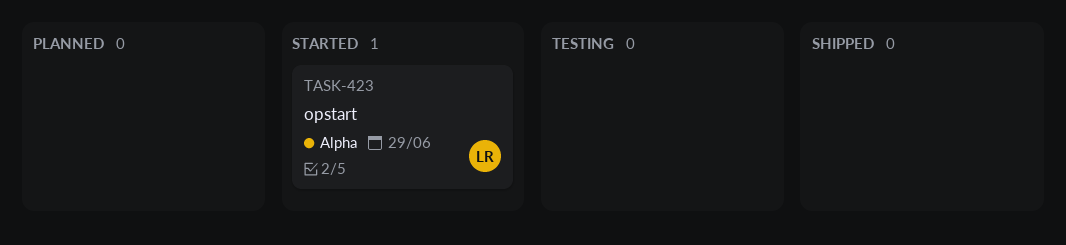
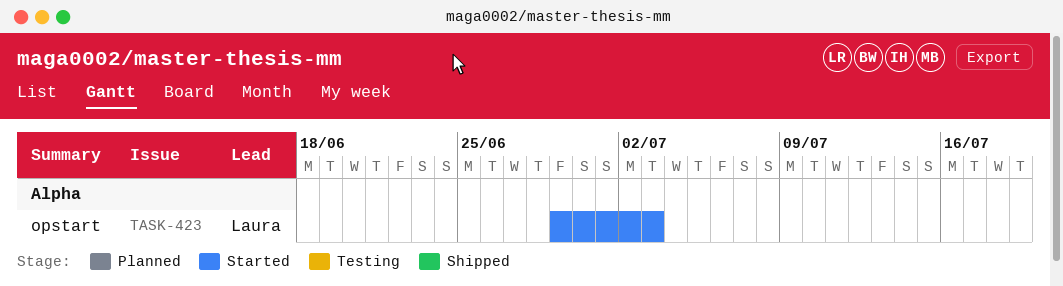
TASK-423, due: Jun 29 -> Jul 3

